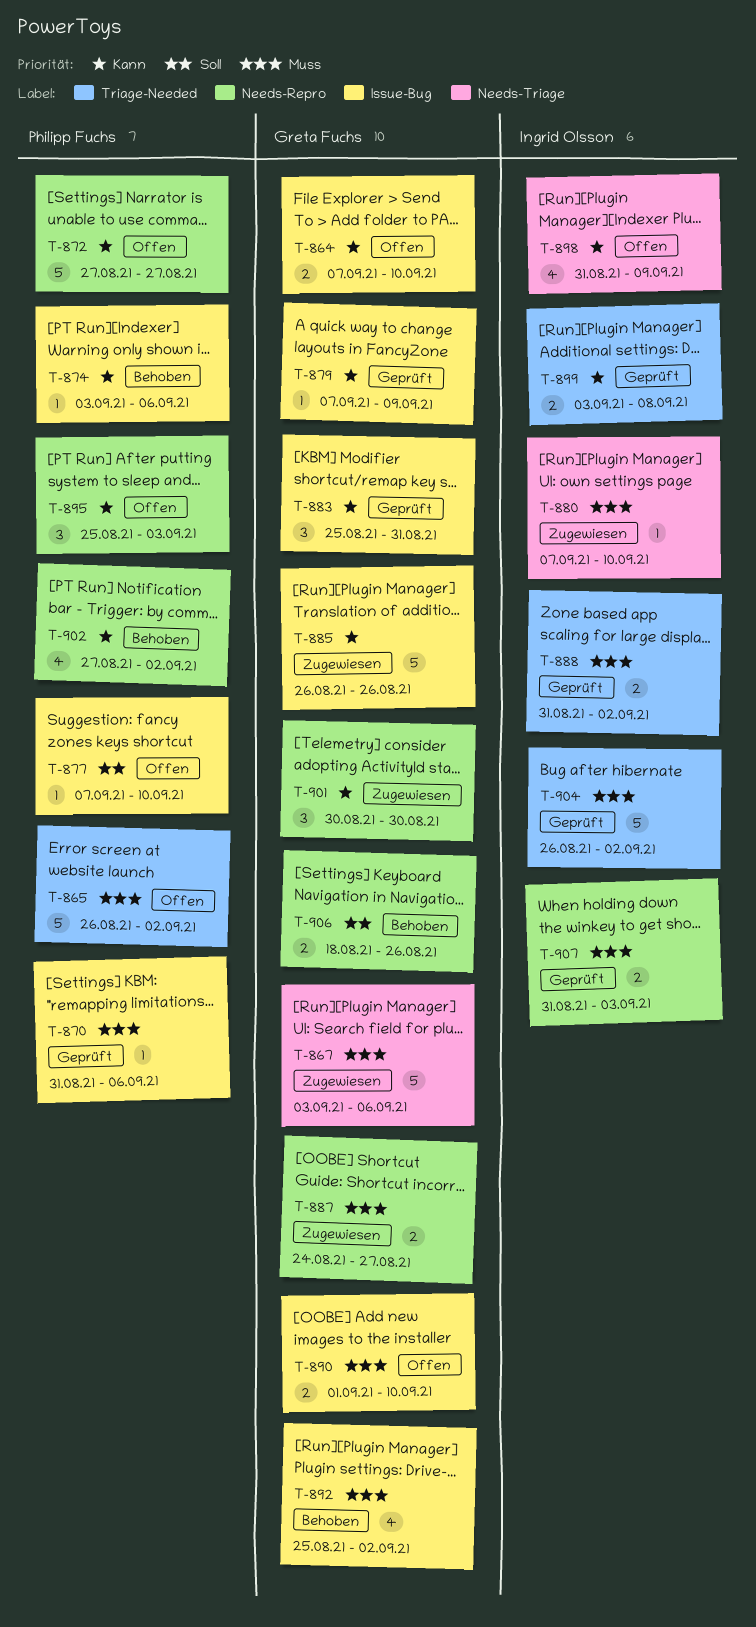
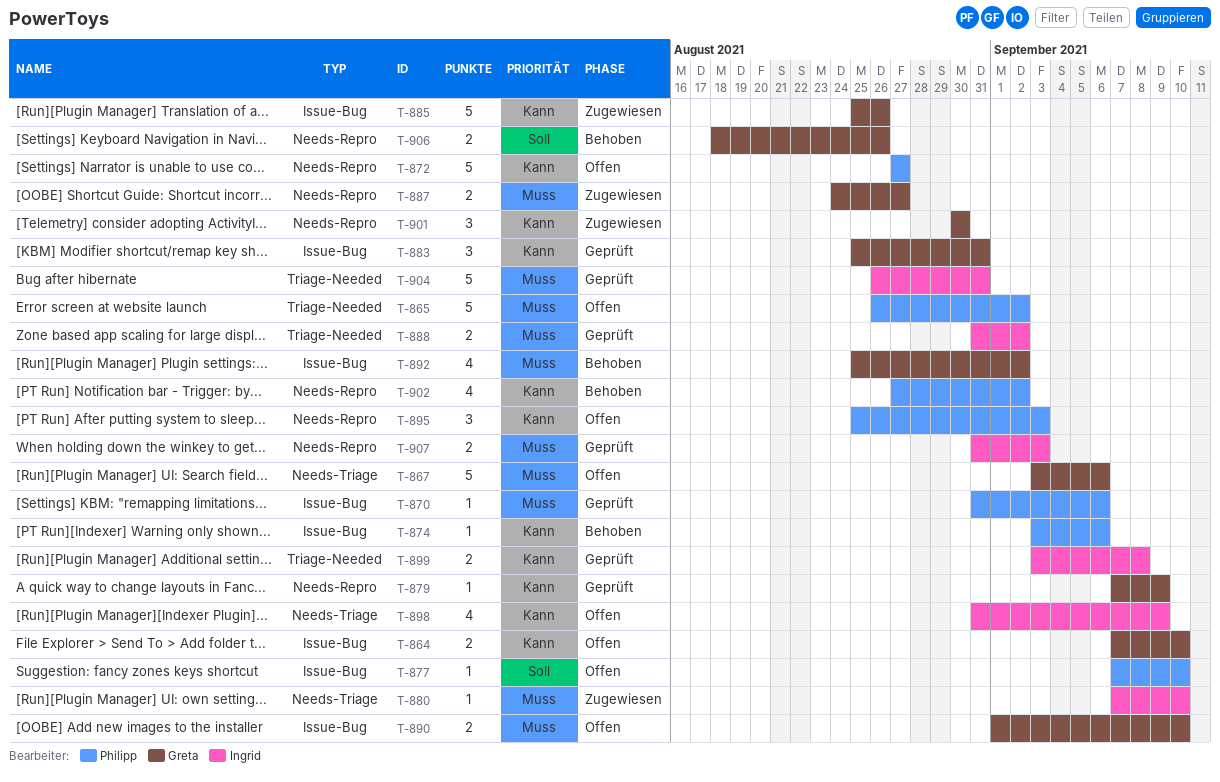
T-867, status: Zugewiesen -> Offen
T-879, label: Issue-Bug -> Needs-Repro
T-885, start: Aug 26 -> Aug 25
T-904, due: Sep 2 -> Aug 31

